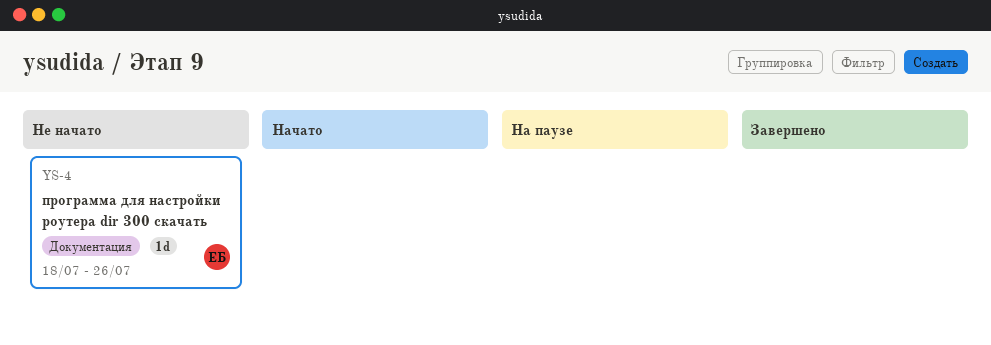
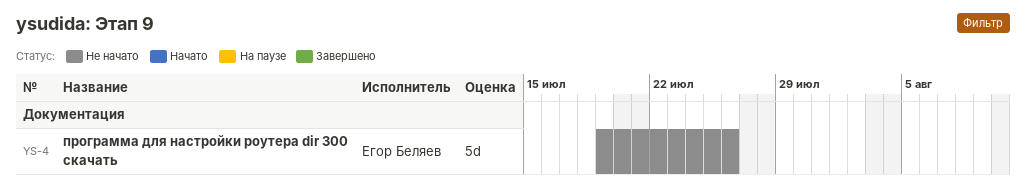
YS-4, estimate: 1d -> 5d
YS-4, start: Jul 18 -> Jul 19

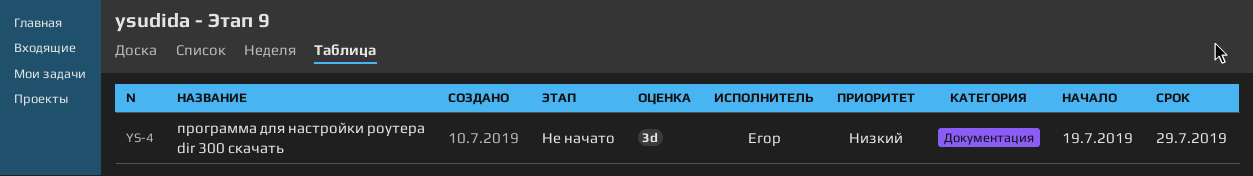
YS-4, estimate: 5d -> 3d
YS-4, due: Jul 26 -> Jul 29

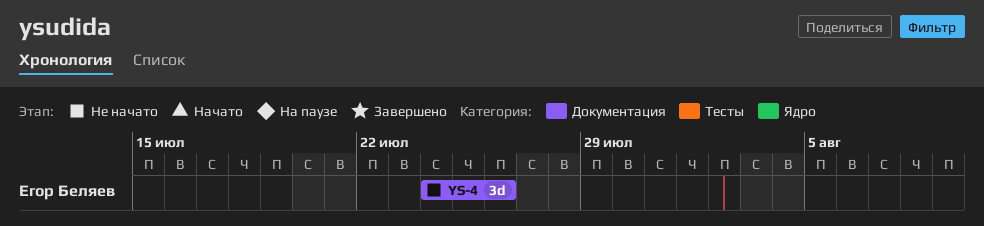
YS-4, start: Jul 19 -> Jul 24
YS-4, due: Jul 29 -> Jul 26

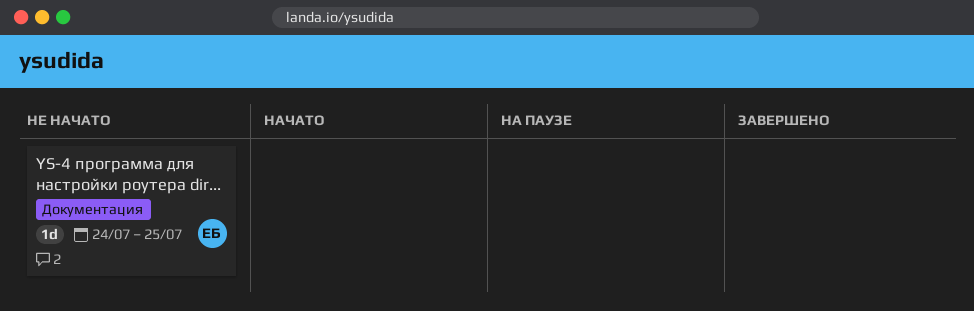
YS-4, estimate: 3d -> 1d
YS-4, due: Jul 26 -> Jul 25

